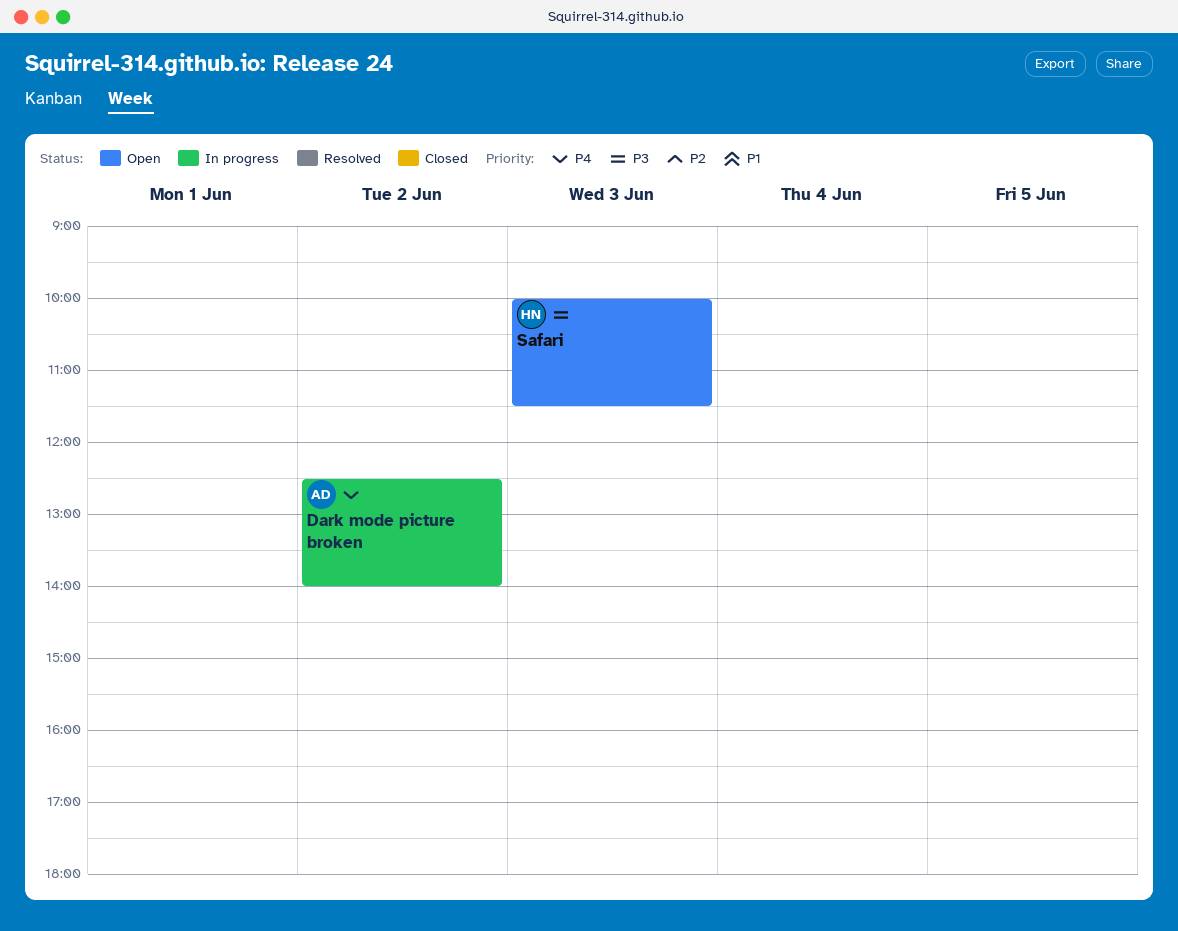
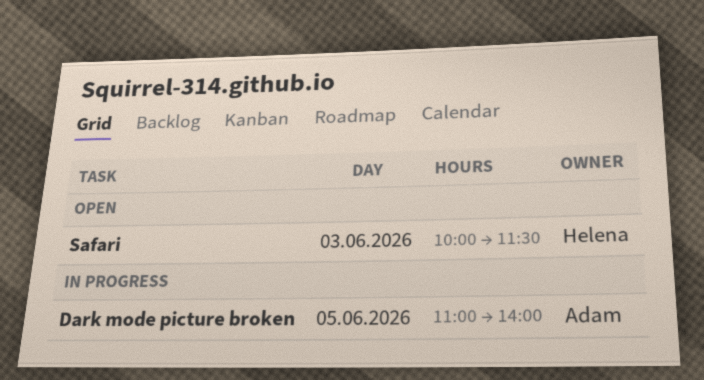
Dark mode picture broken, day: Jun 2 -> Jun 5
Dark mode picture broken, begins: 12:30 -> 11:00

